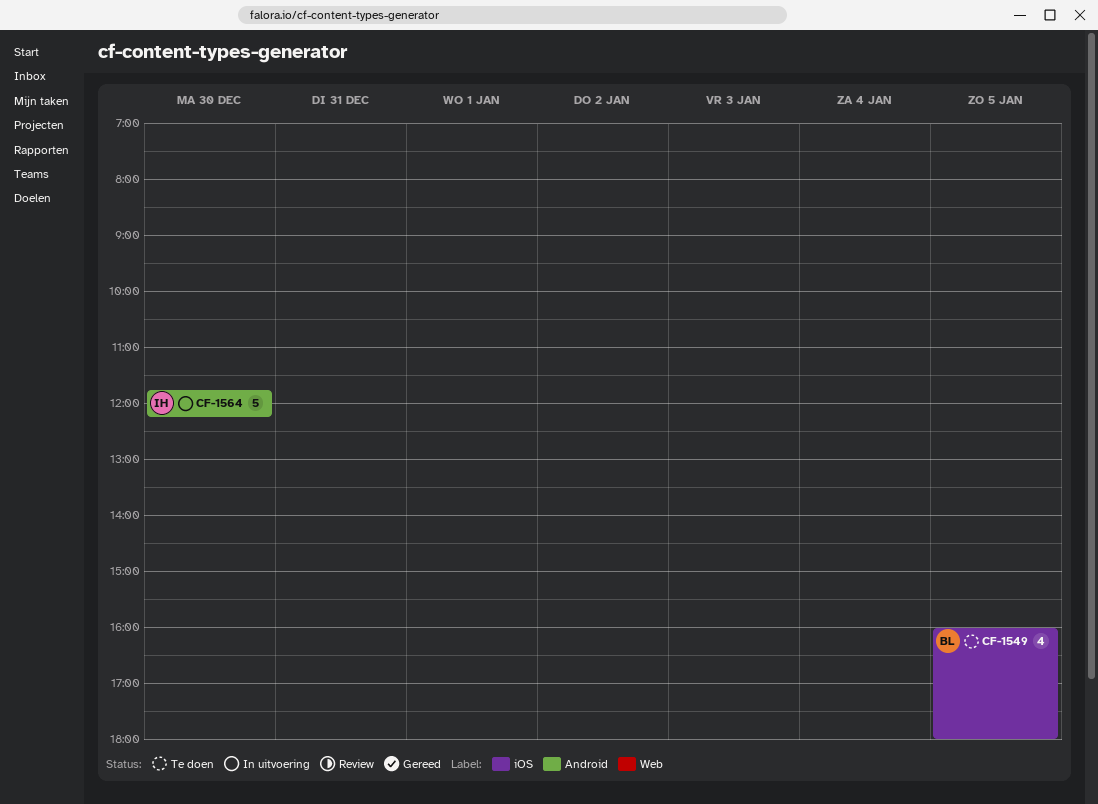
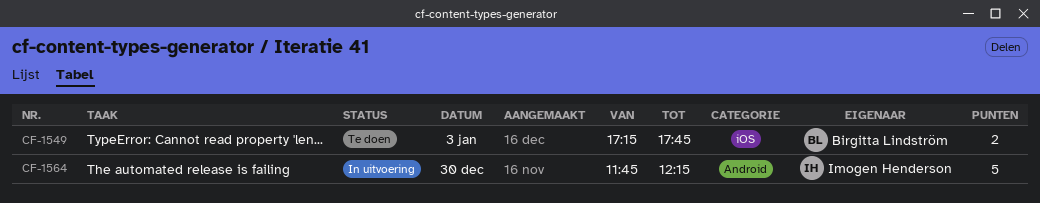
CF-1549, estimate: 4 -> 2
CF-1549, day: Jan 5 -> Jan 3
CF-1549, begins: 16:00 -> 17:15
CF-1549, ends: 18:00 -> 17:45

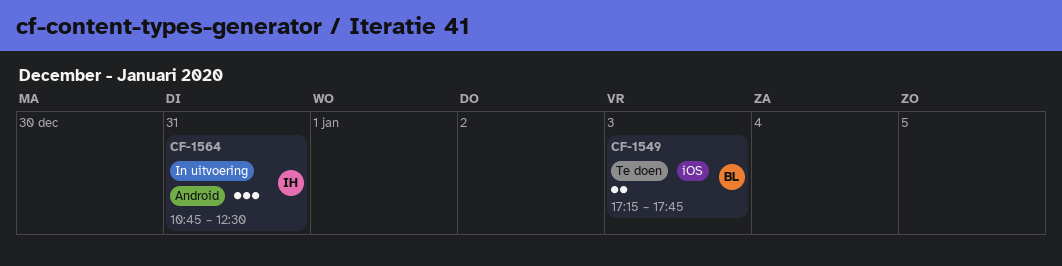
CF-1564, estimate: 5 -> 3
CF-1564, day: Dec 30 -> Dec 31
CF-1564, begins: 11:45 -> 10:45
CF-1564, ends: 12:15 -> 12:30

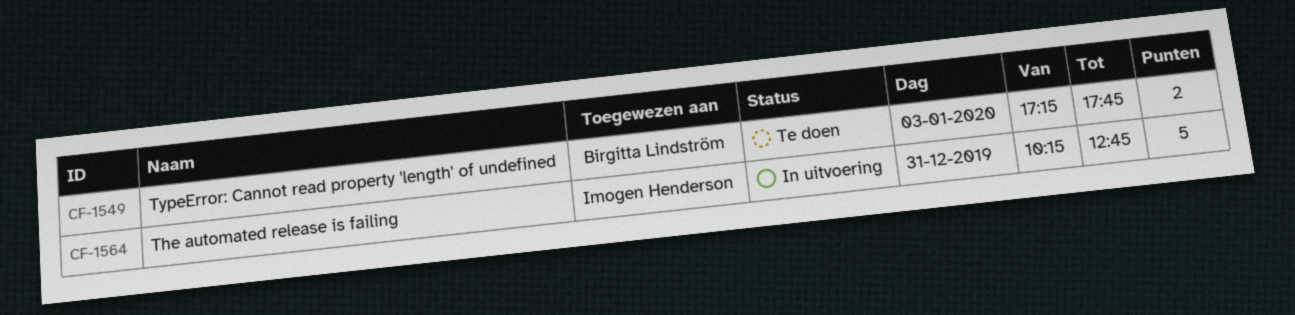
CF-1564, estimate: 3 -> 5
CF-1564, begins: 10:45 -> 10:15
CF-1564, ends: 12:30 -> 12:45

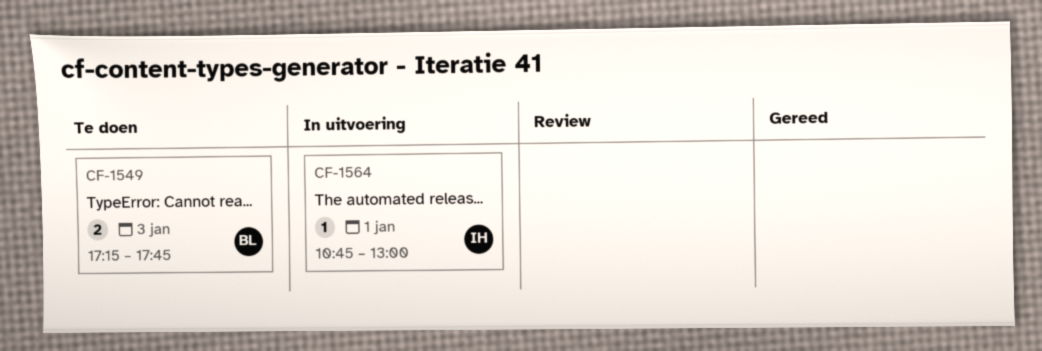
CF-1564, estimate: 5 -> 1
CF-1564, day: Dec 31 -> Jan 1
CF-1564, begins: 10:15 -> 10:45
CF-1564, ends: 12:45 -> 13:00

